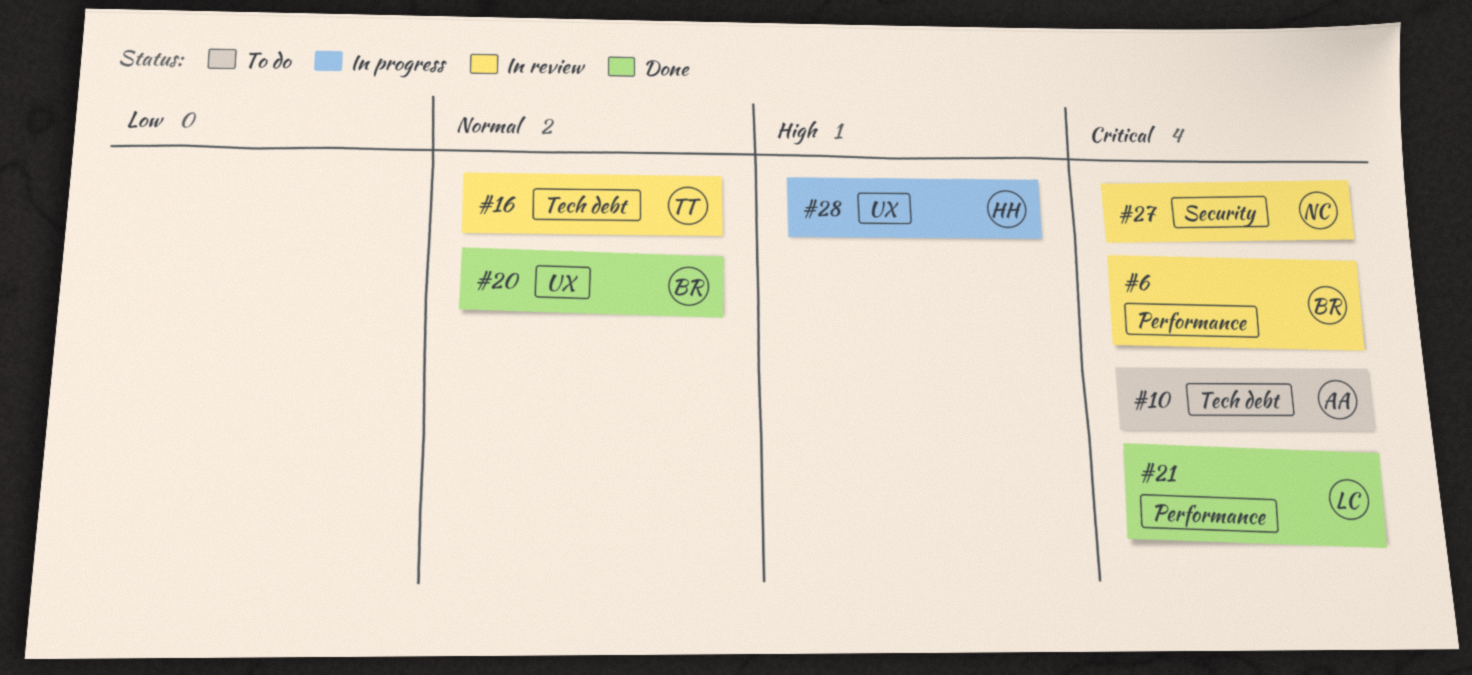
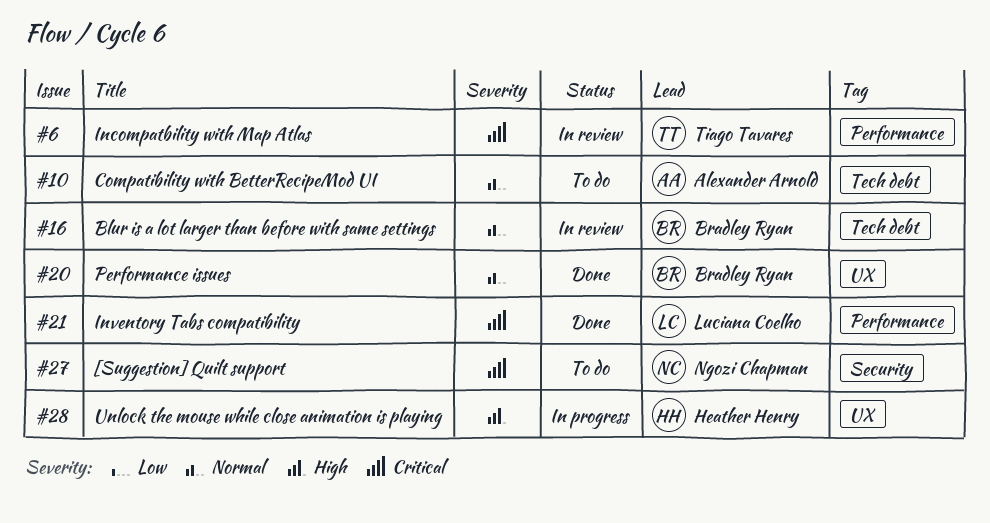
#6, owner: Bradley Ryan -> Tiago Tavares
#10, priority: Critical -> Normal
#16, owner: Tiago Tavares -> Bradley Ryan
#27, status: In review -> To do

